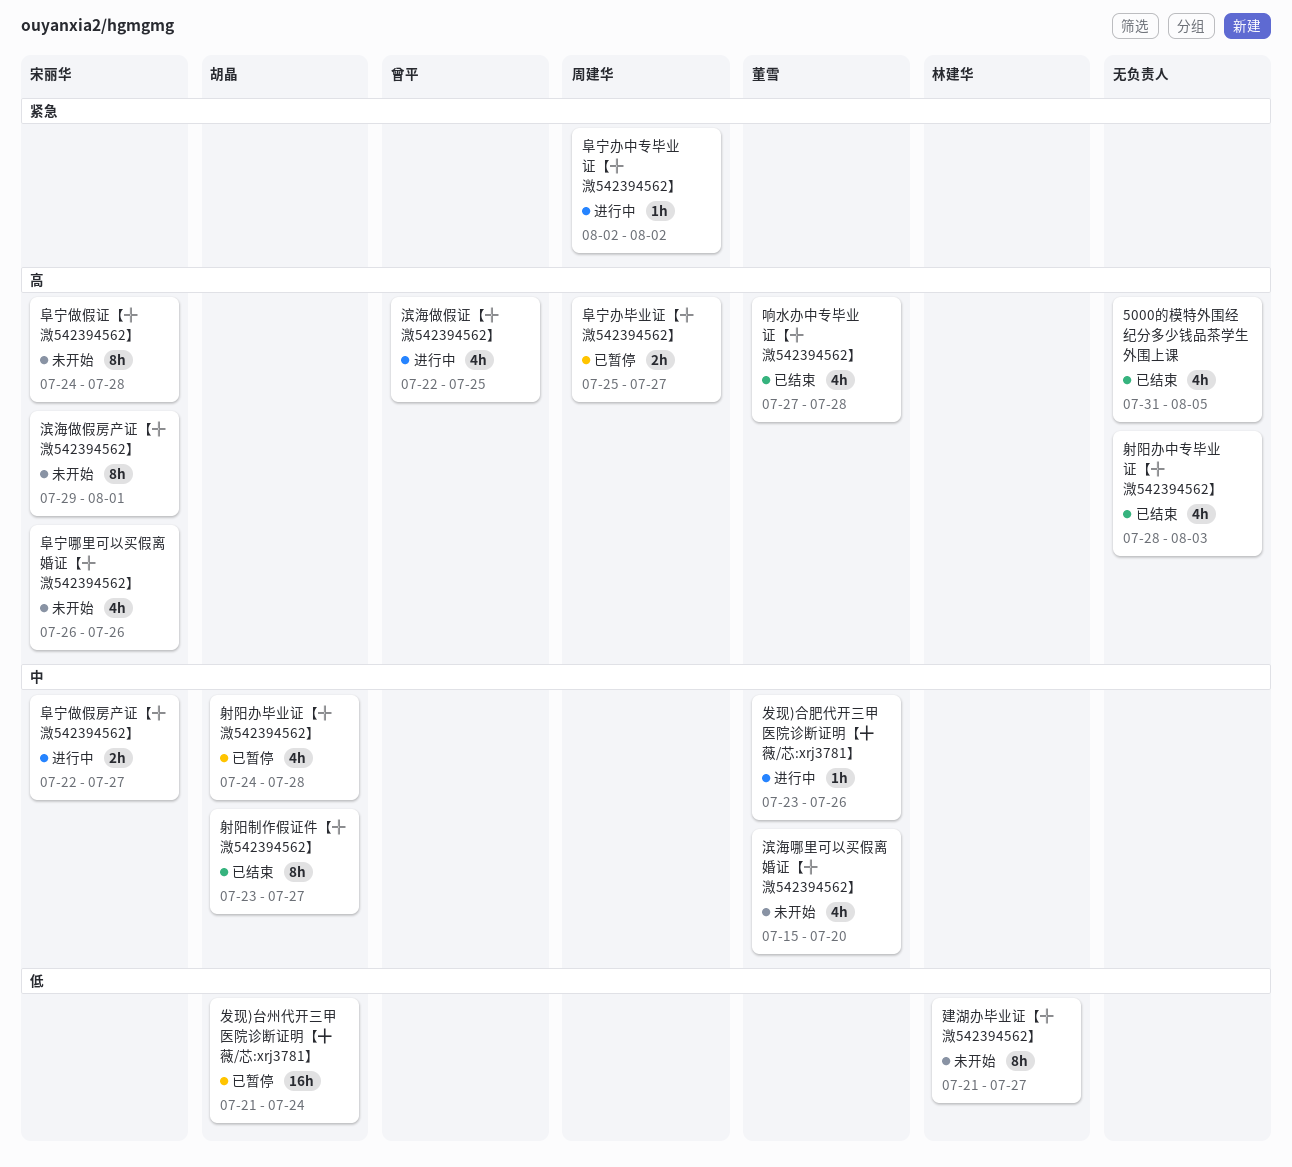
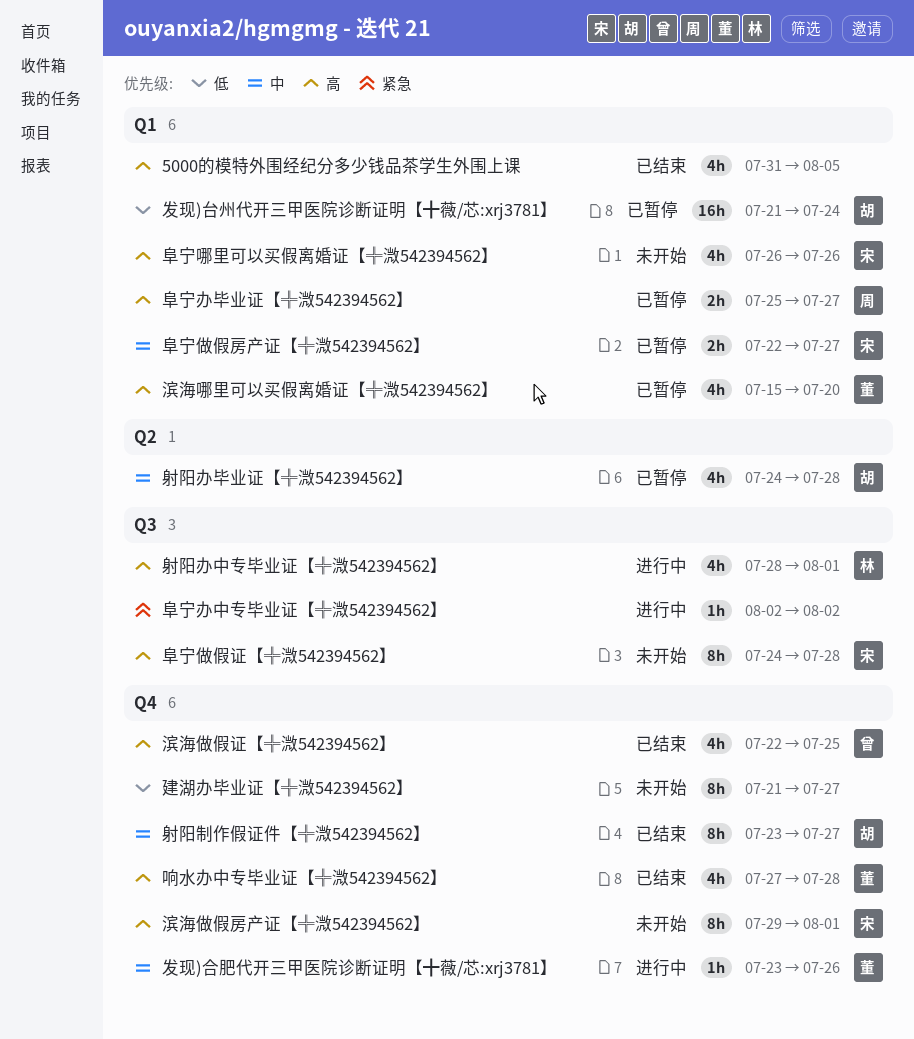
射阳办中专毕业证【╬溦542394562】, status: 已结束 -> 进行中
射阳办中专毕业证【╬溦542394562】, owner: none -> 林建华
射阳办中专毕业证【╬溦542394562】, due: Aug 3 -> Aug 1
建湖办毕业证【╬溦542394562】, owner: 林建华 -> none
滨海做假证【╬溦542394562】, status: 进行中 -> 已结束
滨海哪里可以买假离婚证【╬溦542394562】, status: 未开始 -> 已暂停
滨海哪里可以买假离婚证【╬溦542394562】, priority: 中 -> 高
阜宁做假房产证【╬溦542394562】, status: 进行中 -> 已暂停
阜宁办中专毕业证【╬溦542394562】, owner: 周建华 -> none

